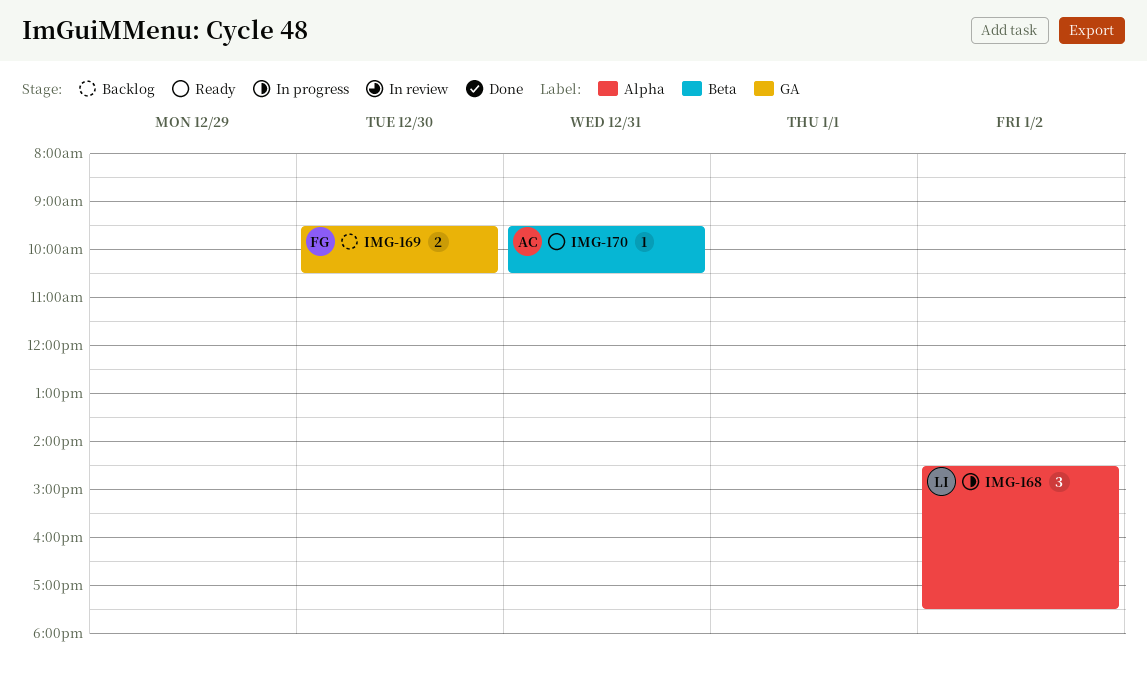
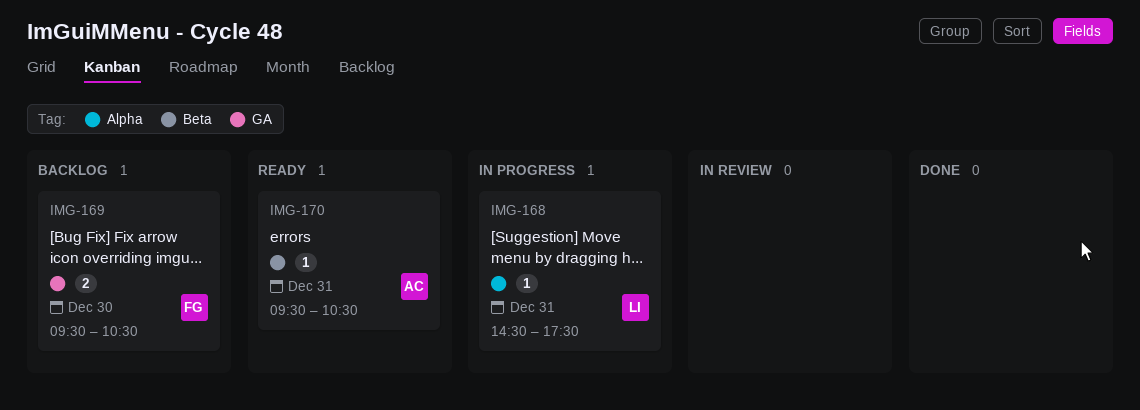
IMG-168, estimate: 3 -> 1
IMG-168, day: Jan 2 -> Dec 31

